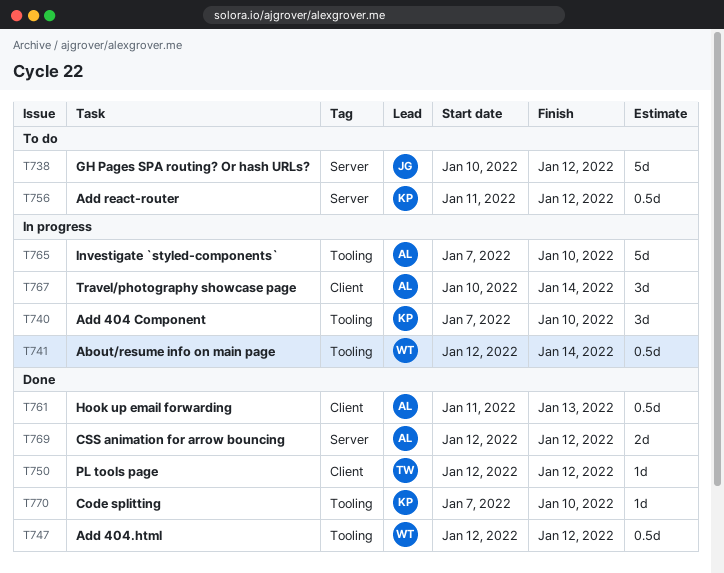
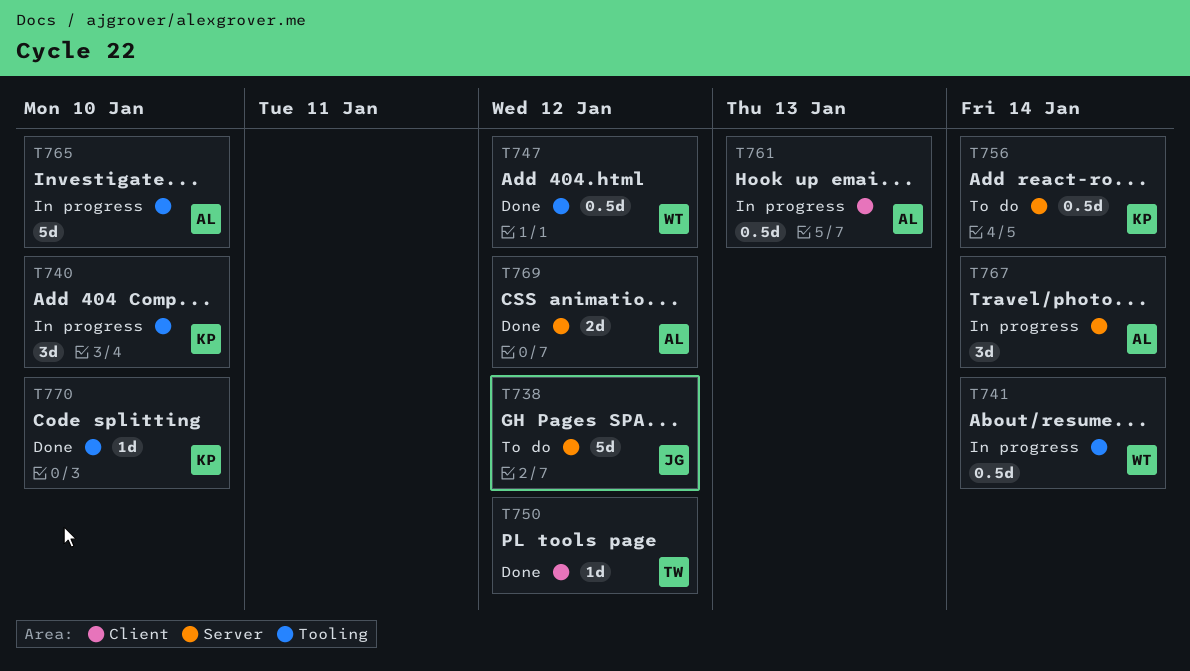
T756, due: Jan 12 -> Jan 14
T761, status: Done -> In progress
T767, label: Client -> Server

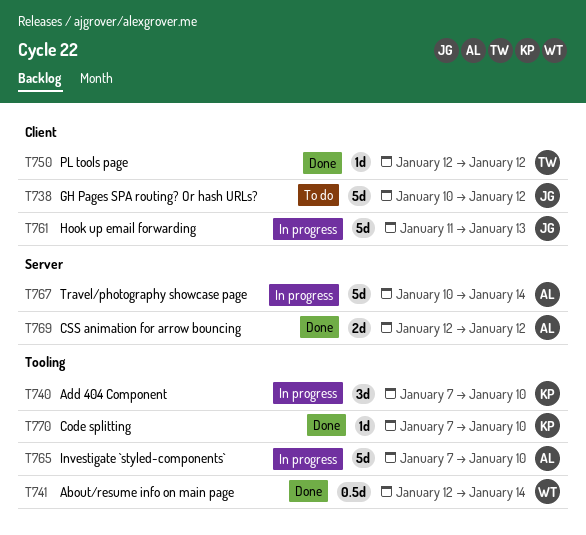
T738, label: Server -> Client
T741, status: In progress -> Done
T747: present -> none
T756: present -> none
T761, owner: AL -> JG
T761, estimate: 0.5d -> 5d
T767, estimate: 3d -> 5d

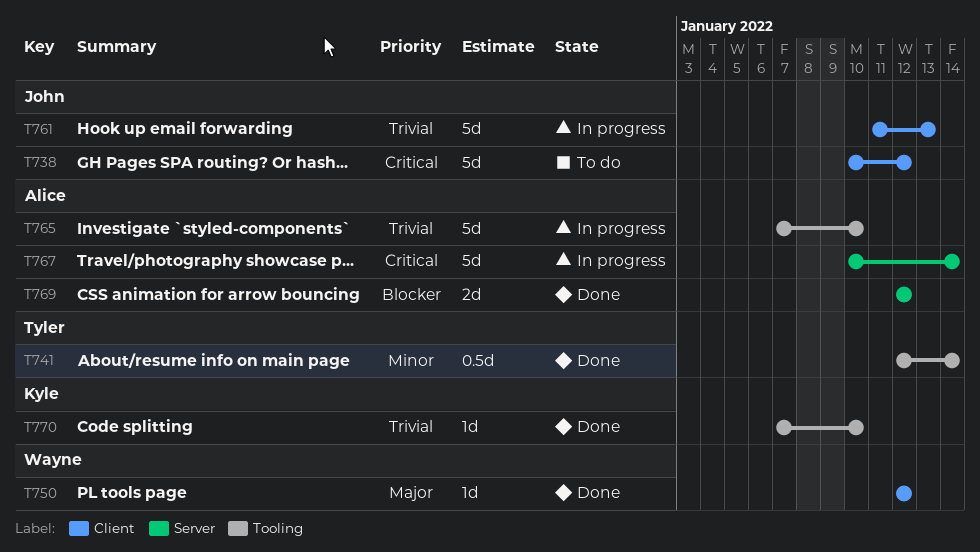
T740: present -> none
T741, owner: Wayne -> Tyler
T750, owner: Tyler -> Wayne

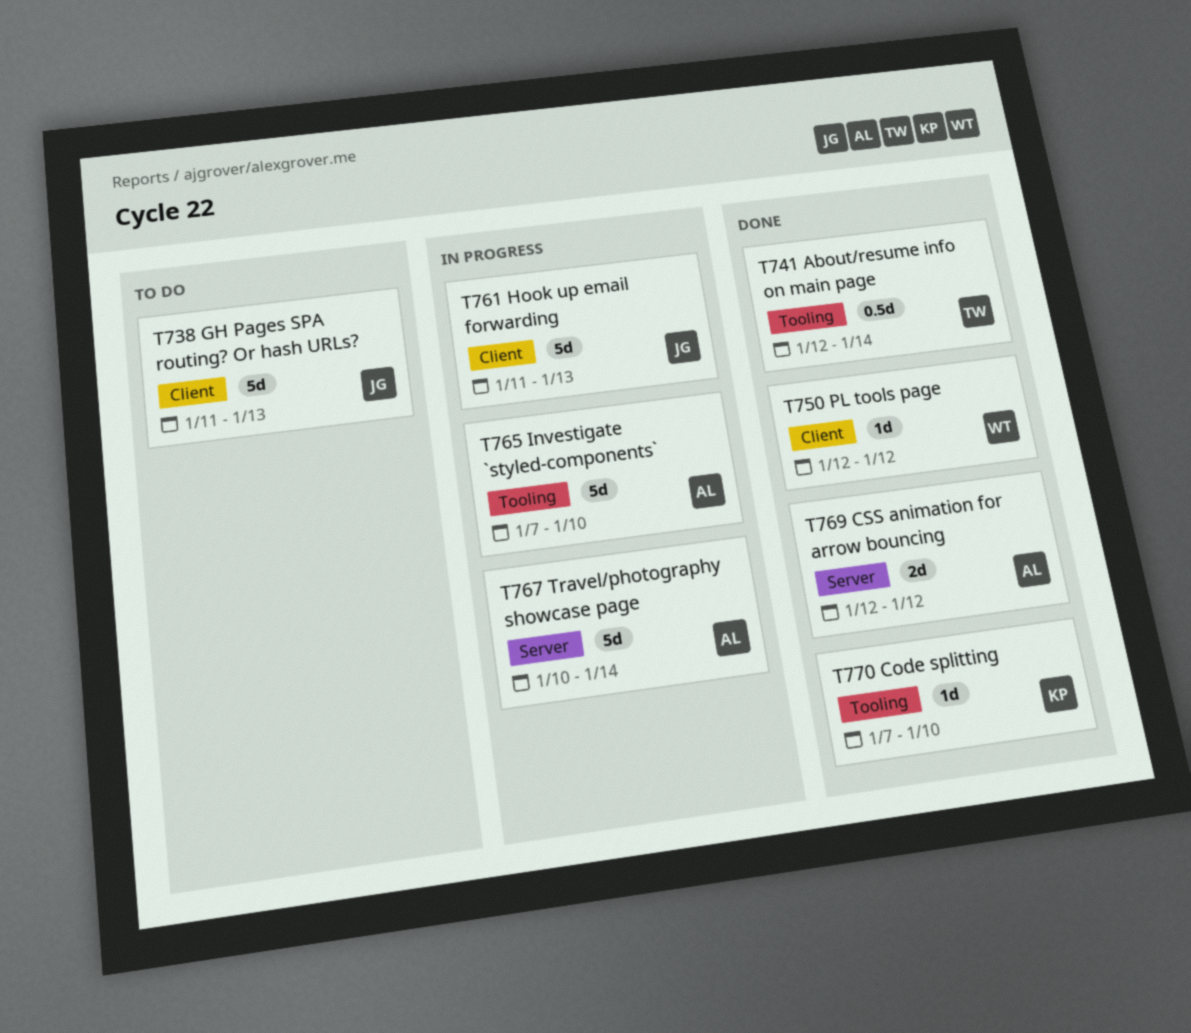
T738, start: Jan 10 -> Jan 11
T738, due: Jan 12 -> Jan 13

